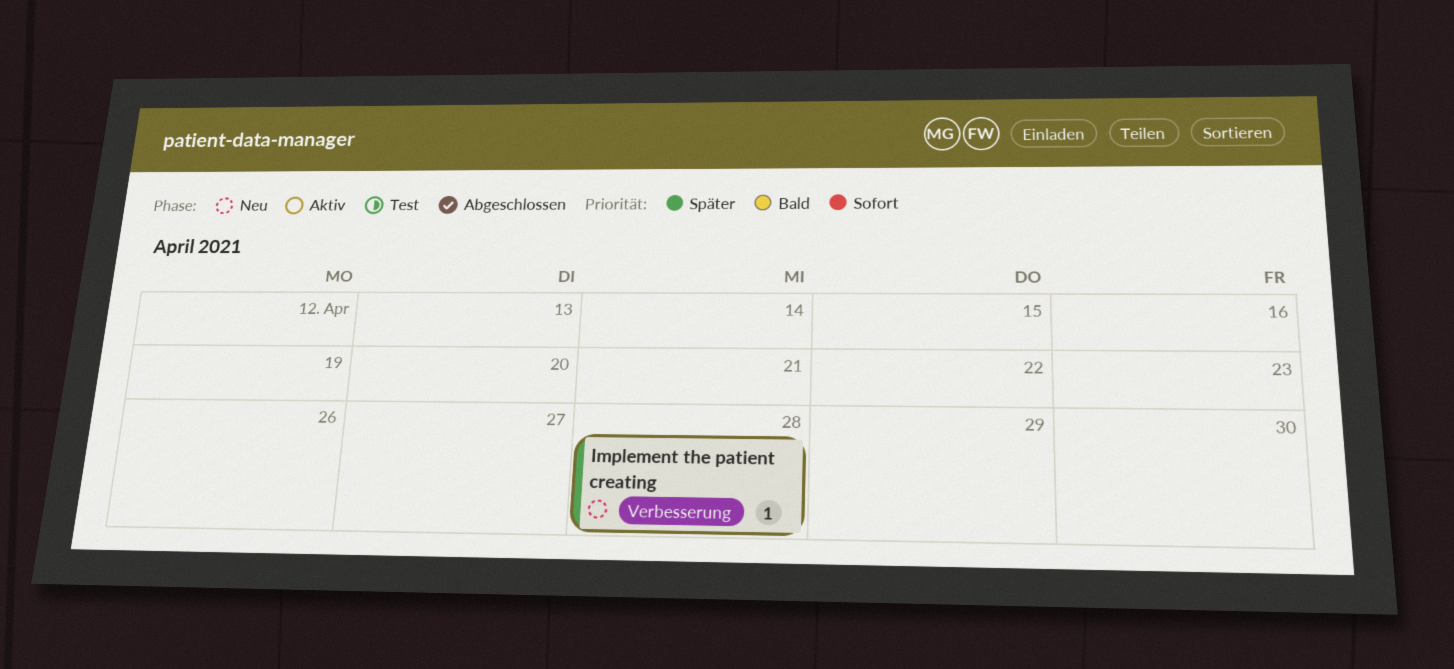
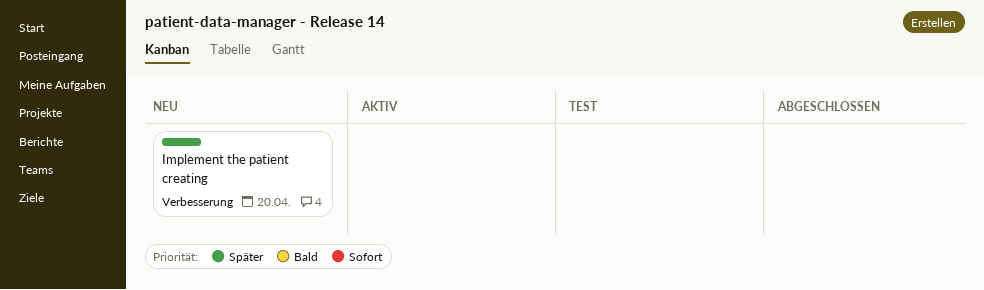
Implement the patient creating, due: Apr 28 -> Apr 20

